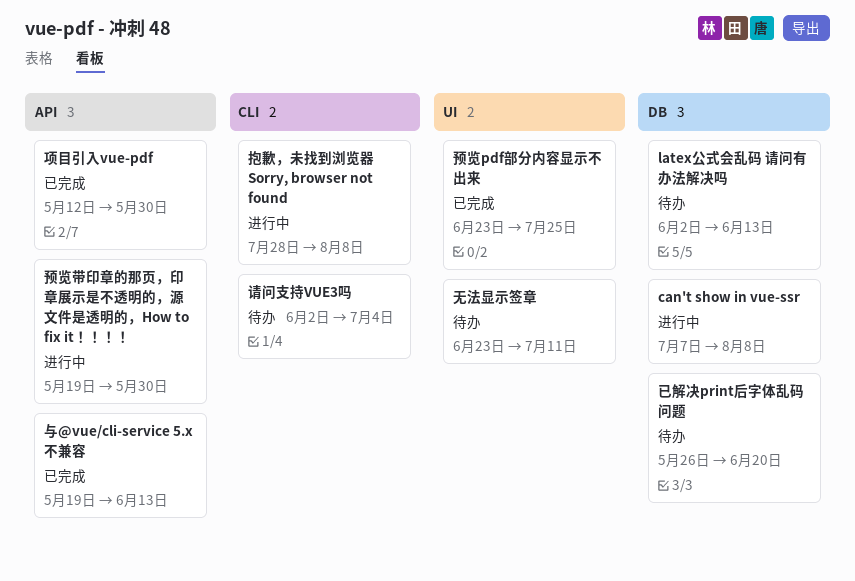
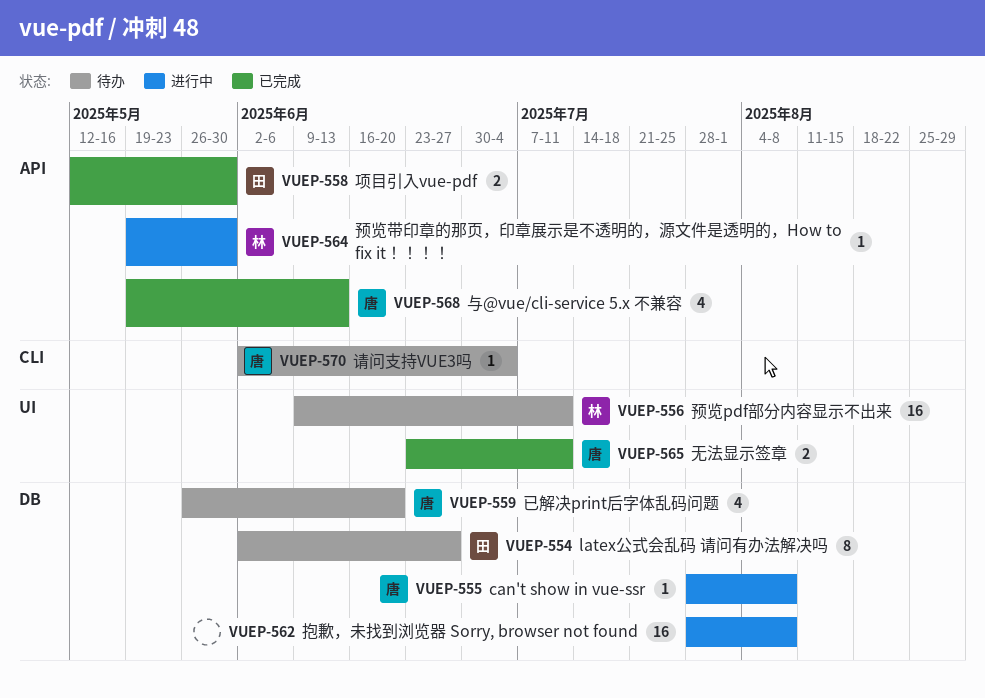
can't show in vue-ssr, start: Jul 7 -> Jul 28
latex公式会乱码 请问有办法解决吗, due: Jun 13 -> Jun 27
抱歉，未找到浏览器 Sorry, browser not found, label: CLI -> DB
无法显示签章, status: 待办 -> 已完成
预览pdf部分内容显示不出来, status: 已完成 -> 待办
预览pdf部分内容显示不出来, start: Jun 23 -> Jun 9
预览pdf部分内容显示不出来, due: Jul 25 -> Jul 11

